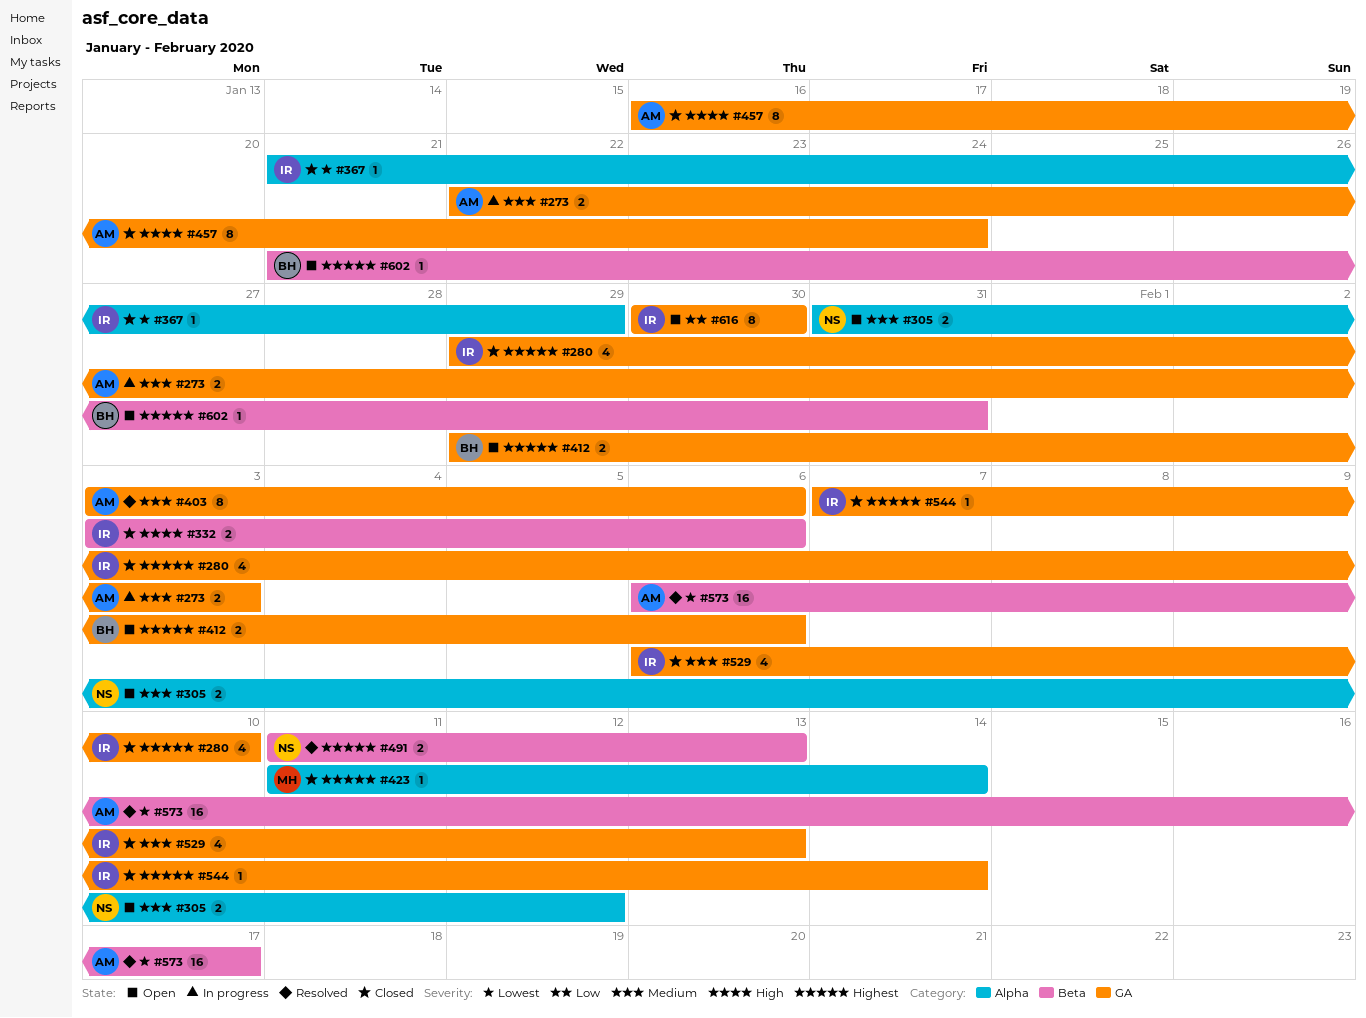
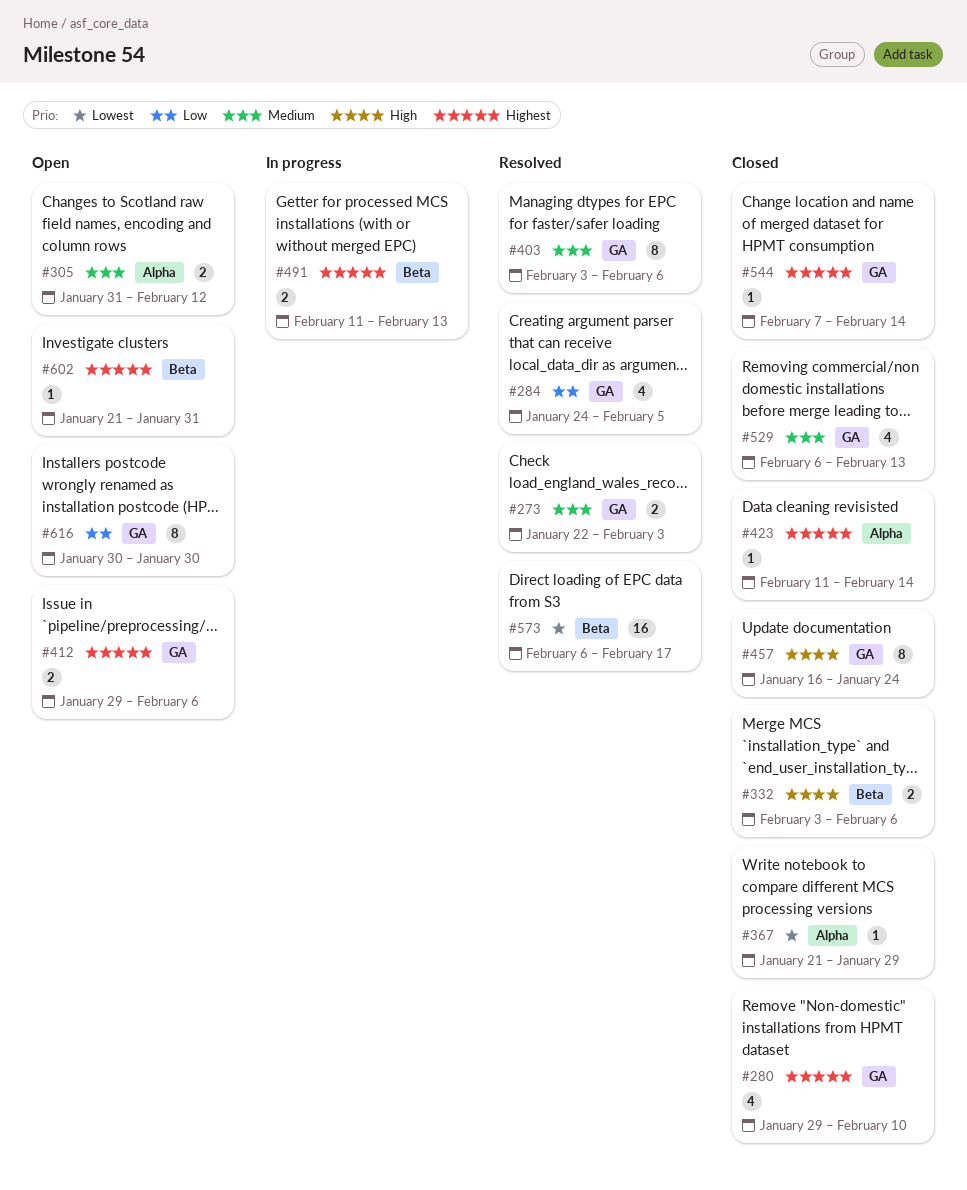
#273, status: In progress -> Resolved
#284: none -> present
#491, status: Resolved -> In progress

